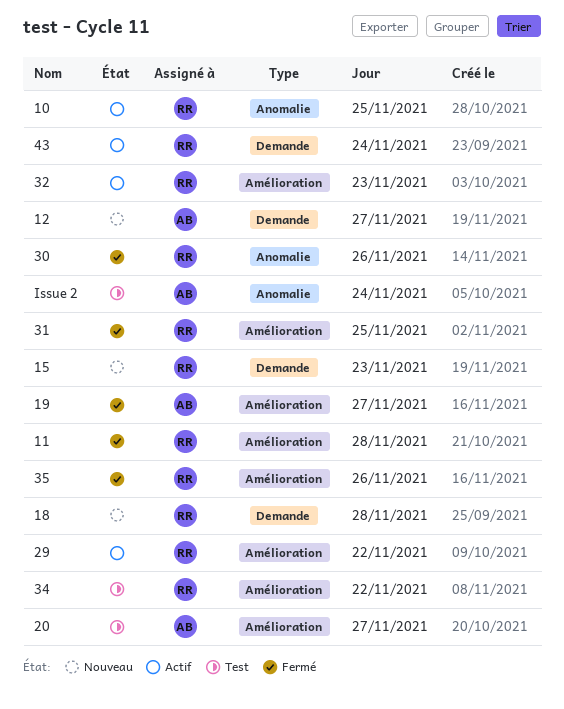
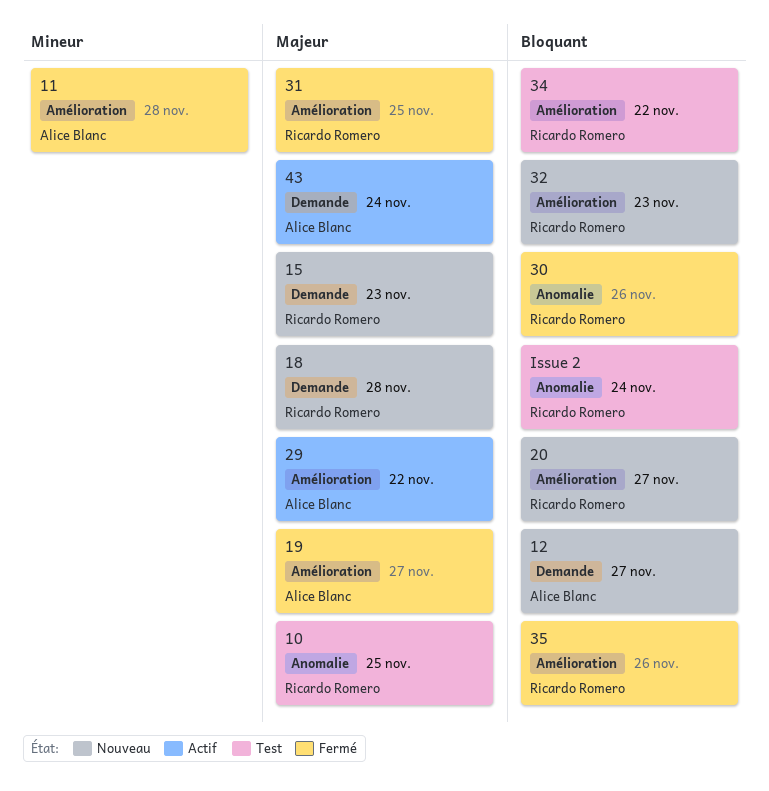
10, status: Actif -> Test
11, owner: Ricardo Romero -> Alice Blanc
20, status: Test -> Nouveau
20, owner: Alice Blanc -> Ricardo Romero
29, owner: Ricardo Romero -> Alice Blanc
32, status: Actif -> Nouveau
43, owner: Ricardo Romero -> Alice Blanc
Issue 2, owner: Alice Blanc -> Ricardo Romero

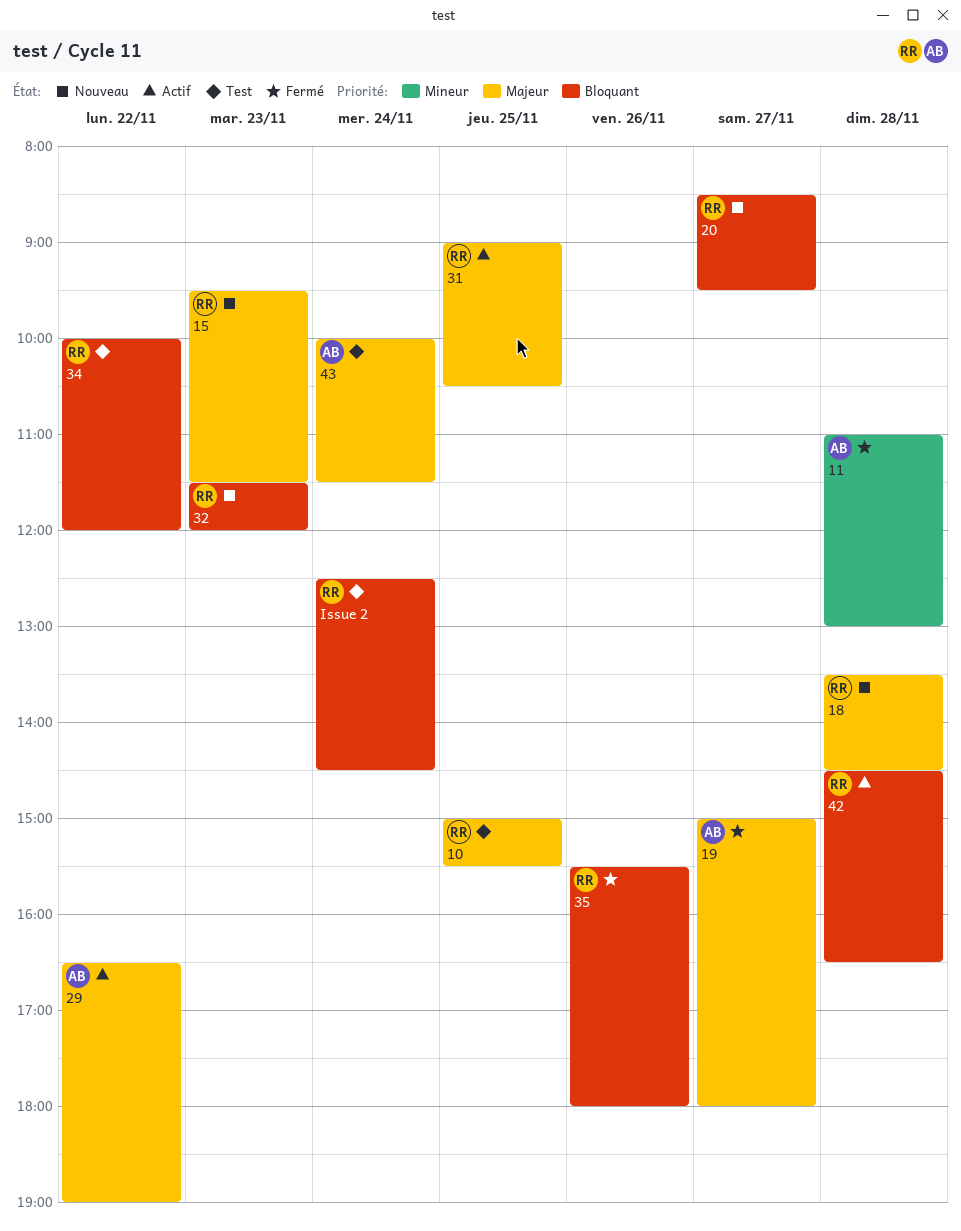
12: present -> none
30: present -> none
31, status: Fermé -> Actif
42: none -> present
43, status: Actif -> Test

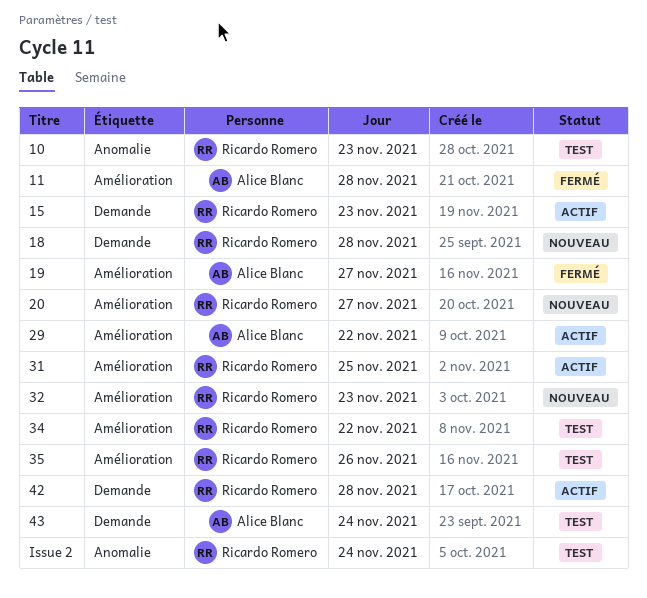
10, day: Nov 25 -> Nov 23
15, status: Nouveau -> Actif
35, status: Fermé -> Test

